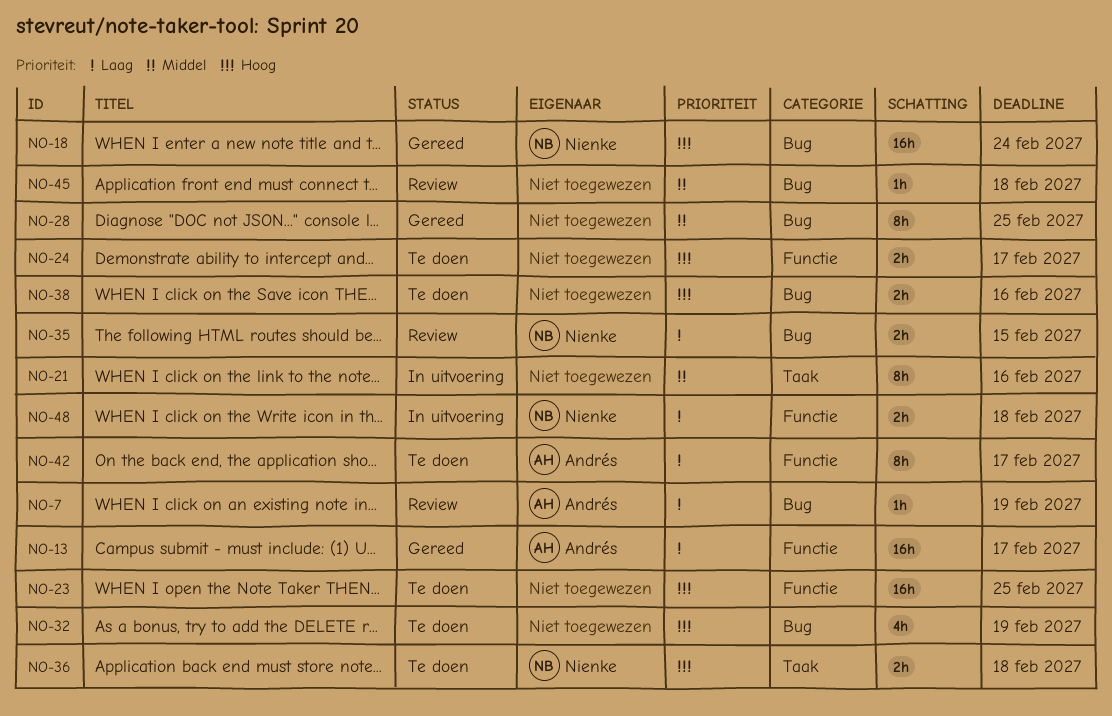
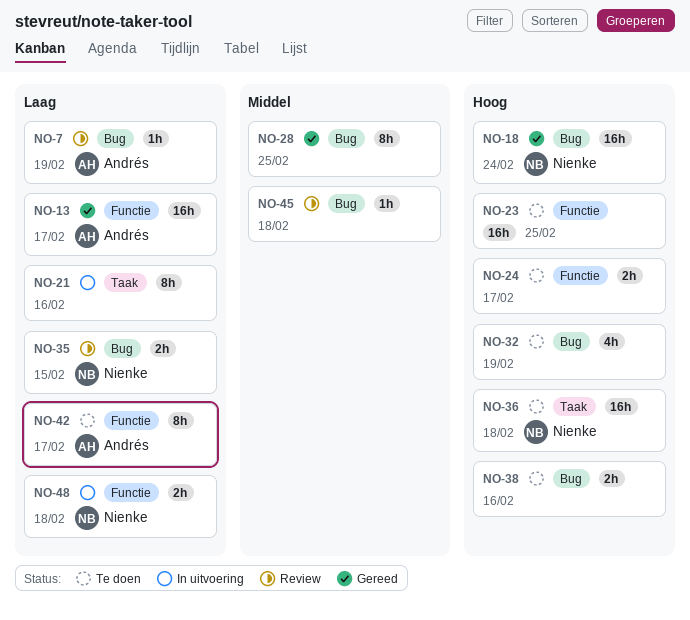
NO-21, priority: Middel -> Laag
NO-36, estimate: 2h -> 16h

